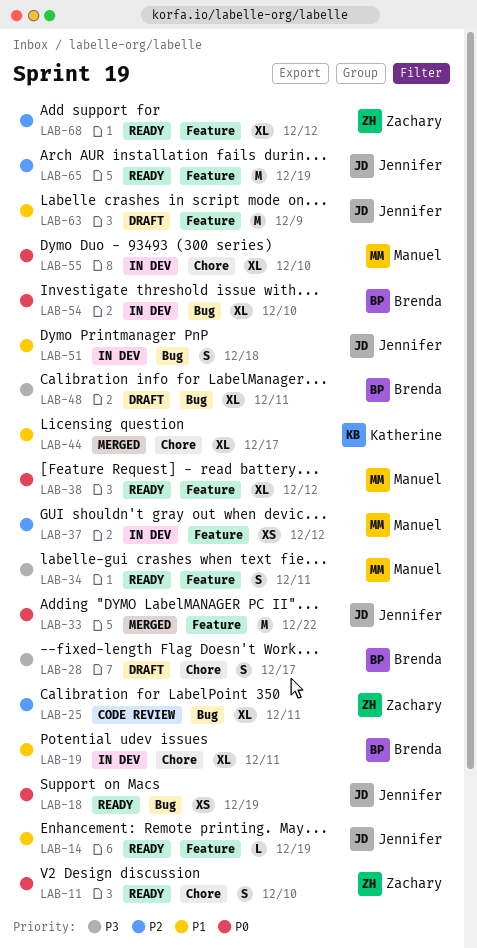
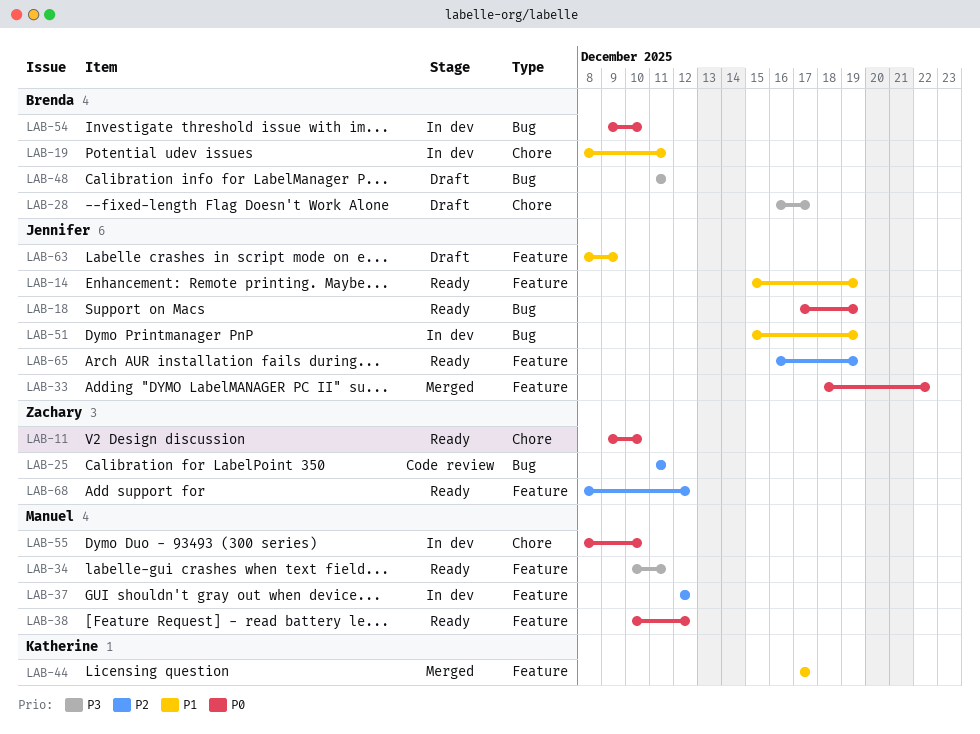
LAB-44, label: Chore -> Feature
LAB-51, due: Dec 18 -> Dec 19

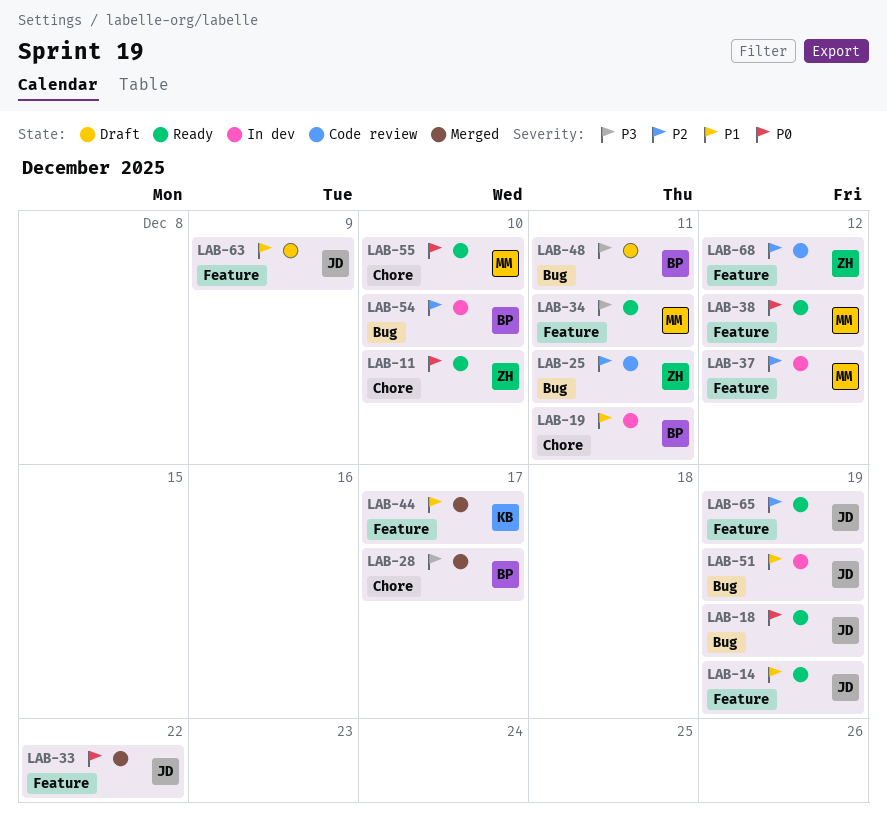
LAB-28, status: Draft -> Merged
LAB-54, priority: P0 -> P2
LAB-55, status: In dev -> Ready
LAB-68, status: Ready -> Code review

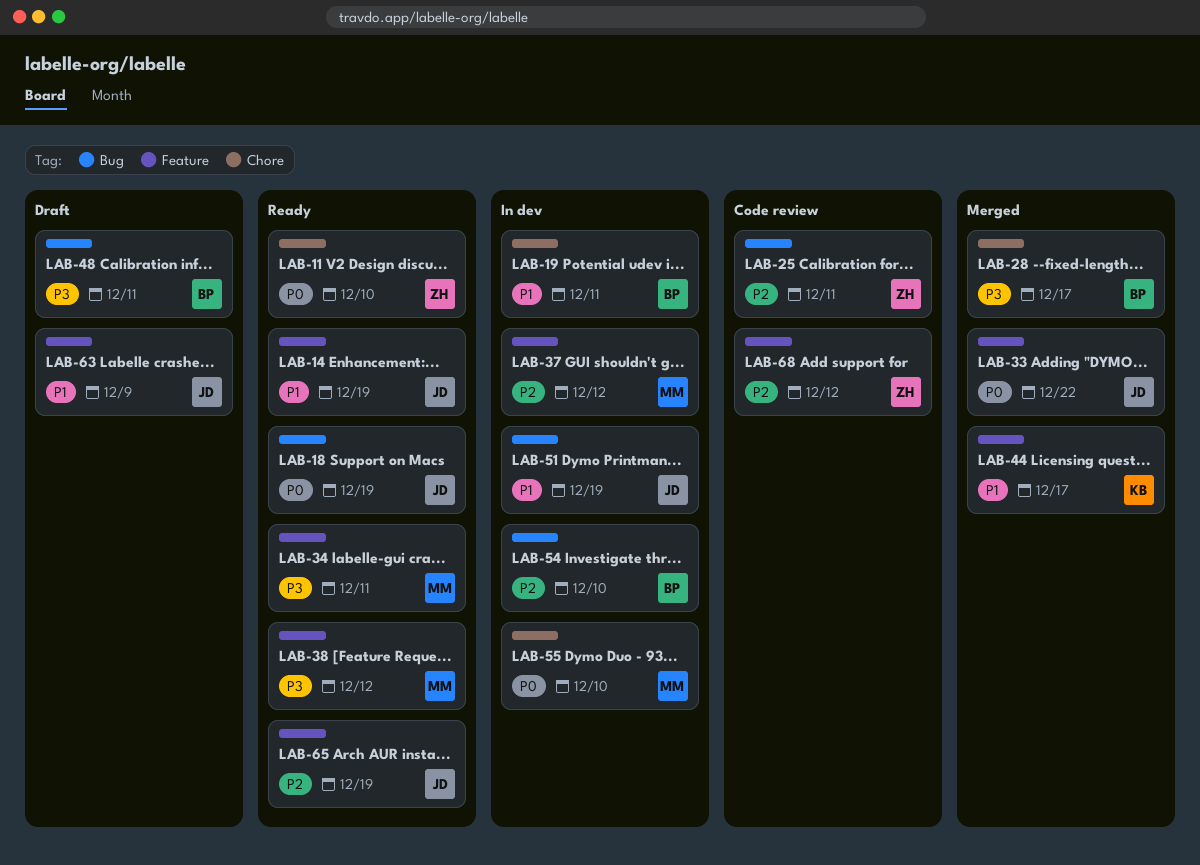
LAB-38, priority: P0 -> P3
LAB-55, status: Ready -> In dev

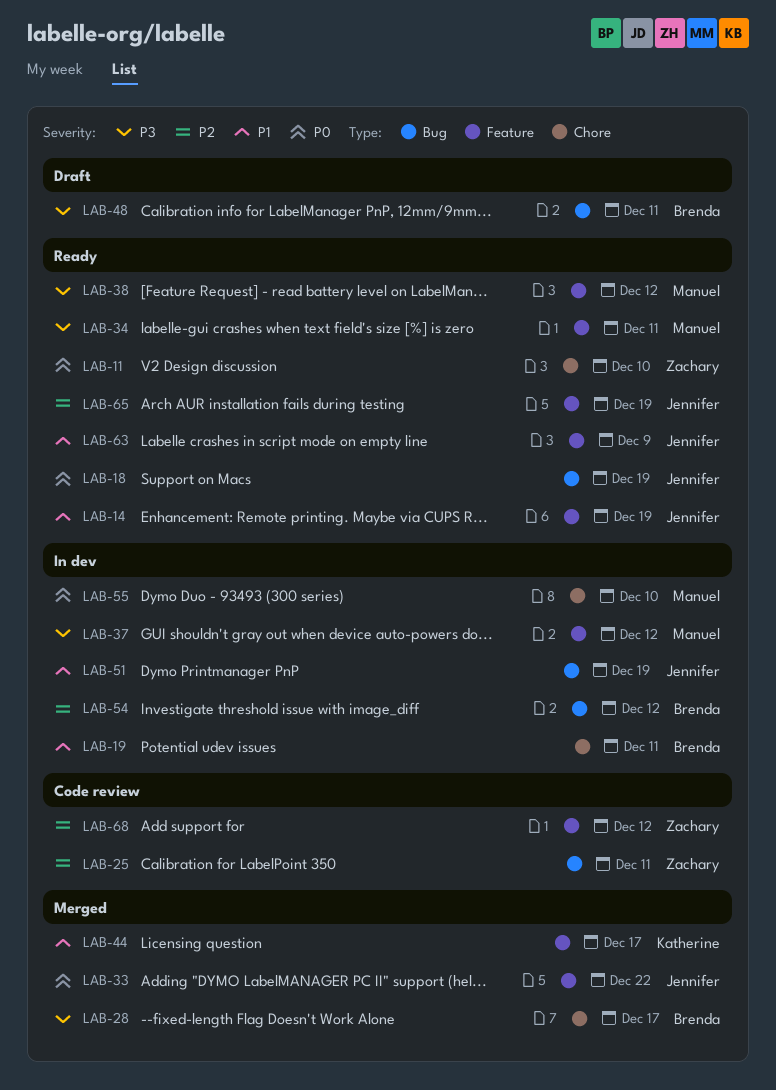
LAB-37, priority: P2 -> P3
LAB-54, due: Dec 10 -> Dec 12
LAB-63, status: Draft -> Ready

